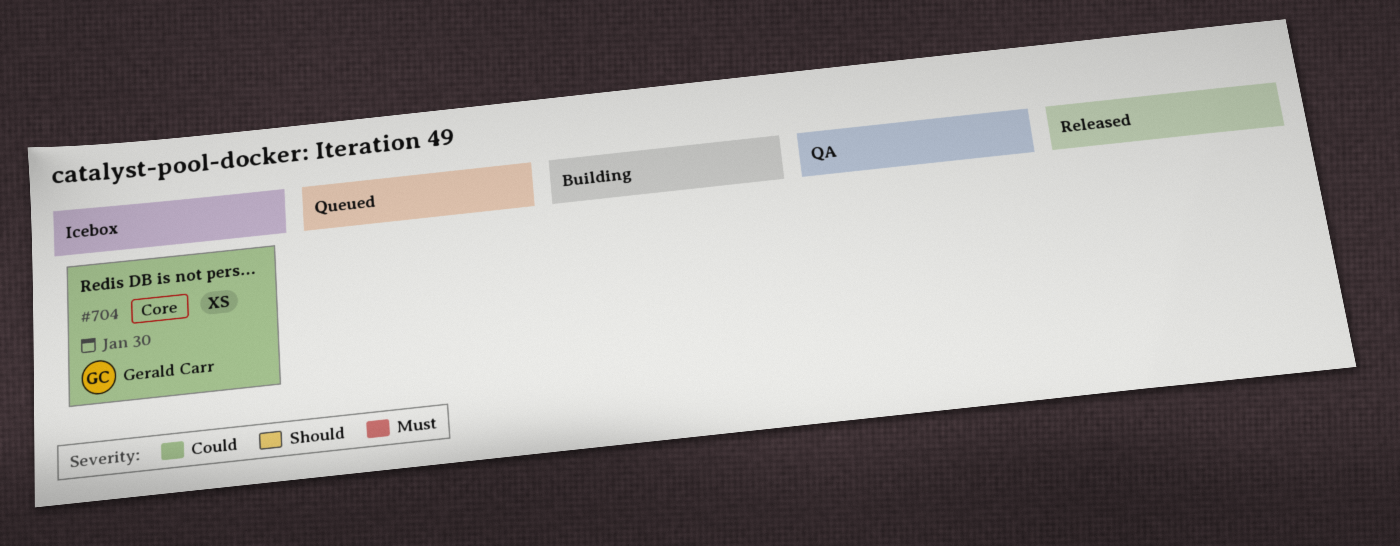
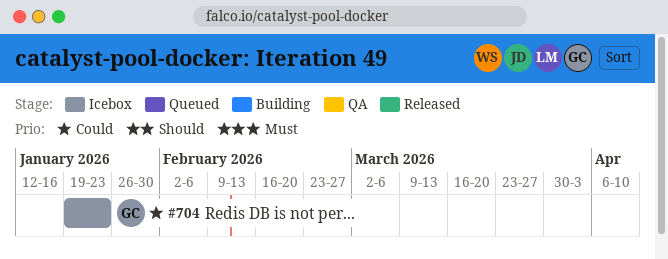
#704, due: Jan 30 -> Jan 23

